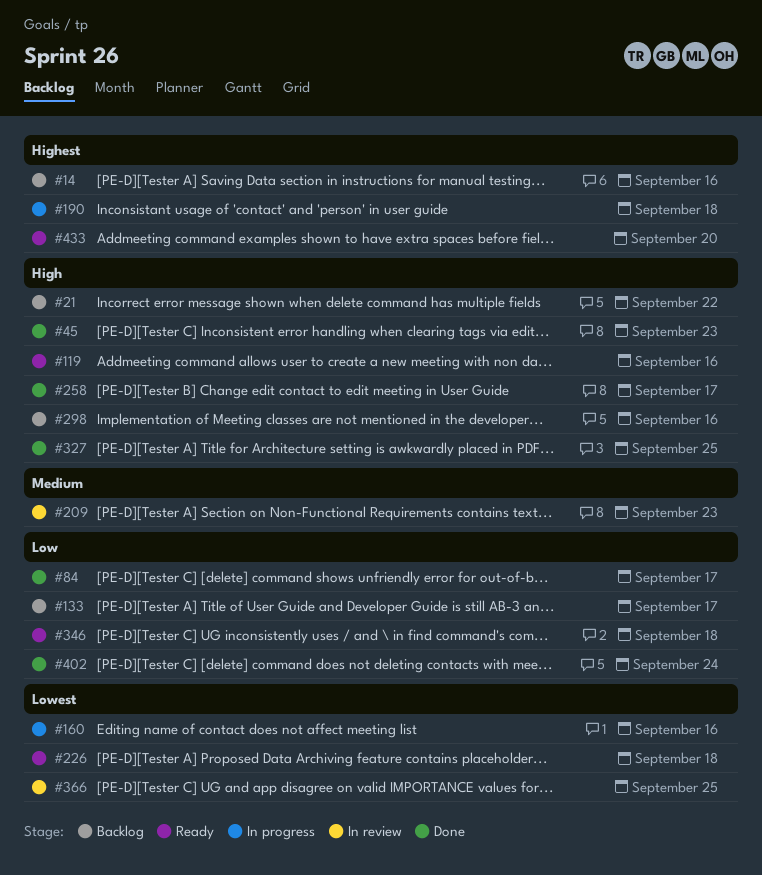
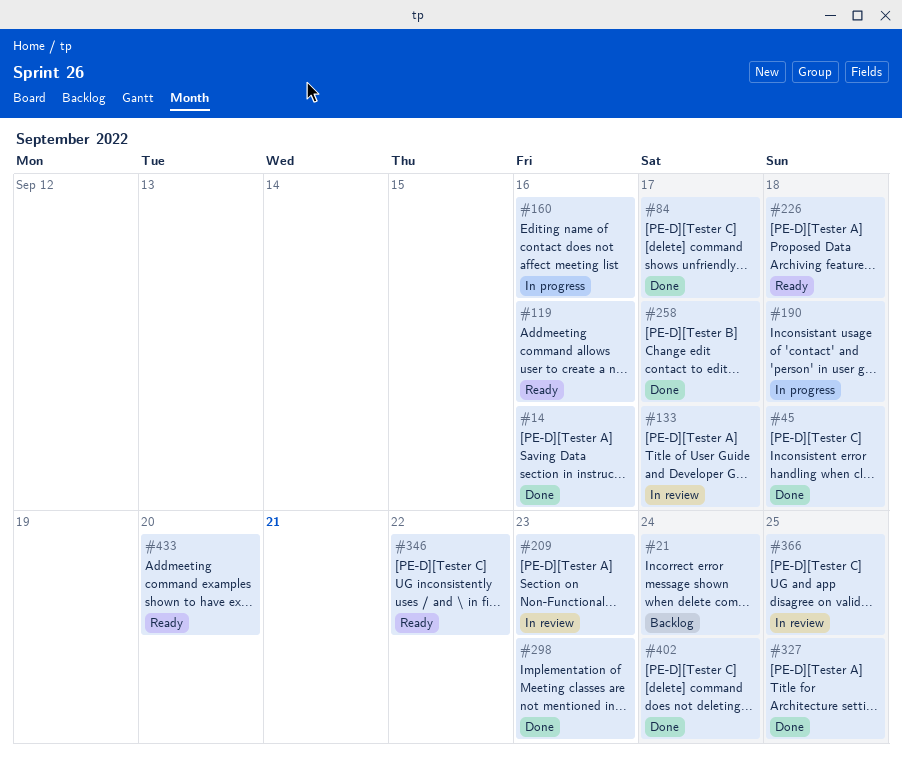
#14, status: Backlog -> Done
#21, due: Sep 22 -> Sep 24
#45, due: Sep 23 -> Sep 18
#133, status: Backlog -> In review
#298, status: Backlog -> Done
#298, due: Sep 16 -> Sep 23
#346, due: Sep 18 -> Sep 22

